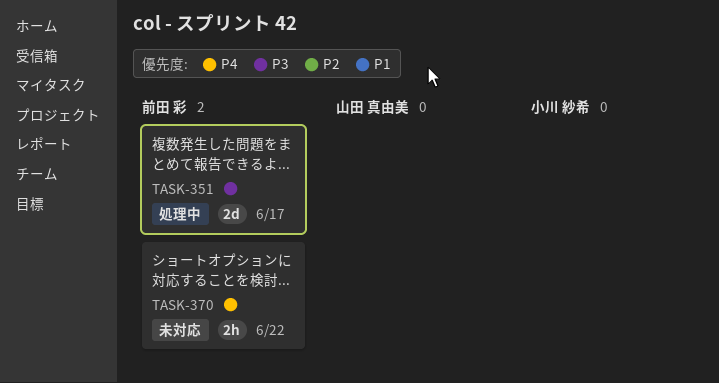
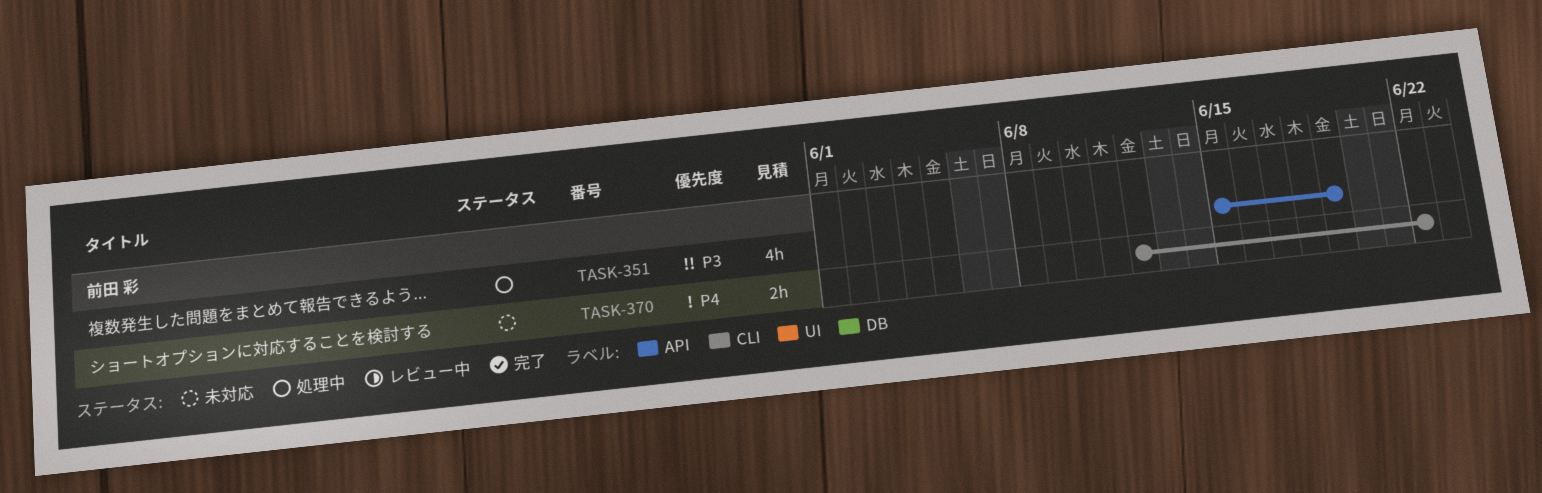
TASK-351, estimate: 2d -> 4h
TASK-351, due: Jun 17 -> Jun 19

